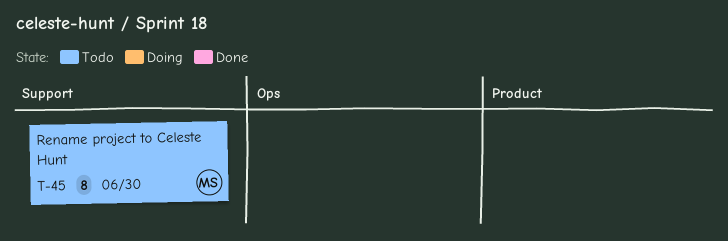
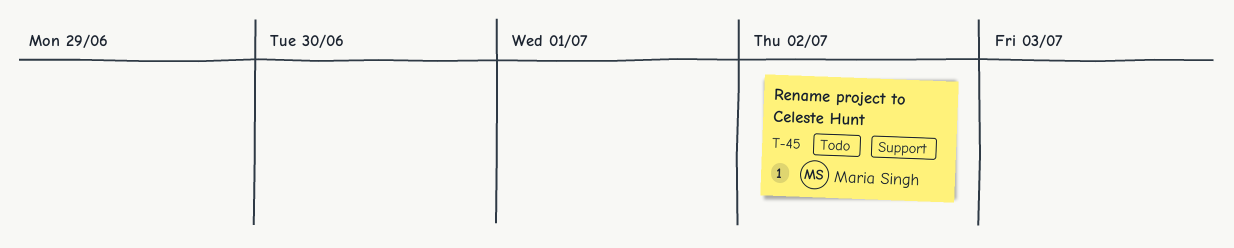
T-45, estimate: 8 -> 1
T-45, due: Jun 30 -> Jul 2

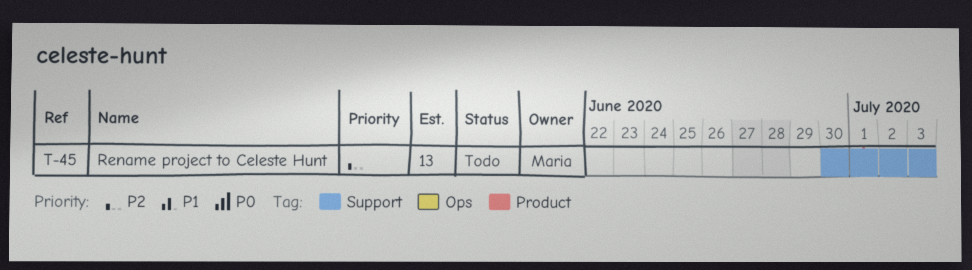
T-45, estimate: 1 -> 13
T-45, due: Jul 2 -> Jul 3

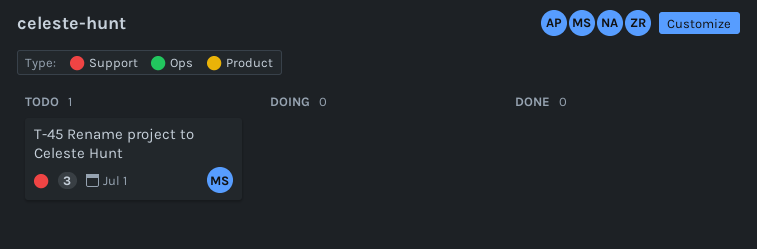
T-45, estimate: 13 -> 3
T-45, due: Jul 3 -> Jul 1

